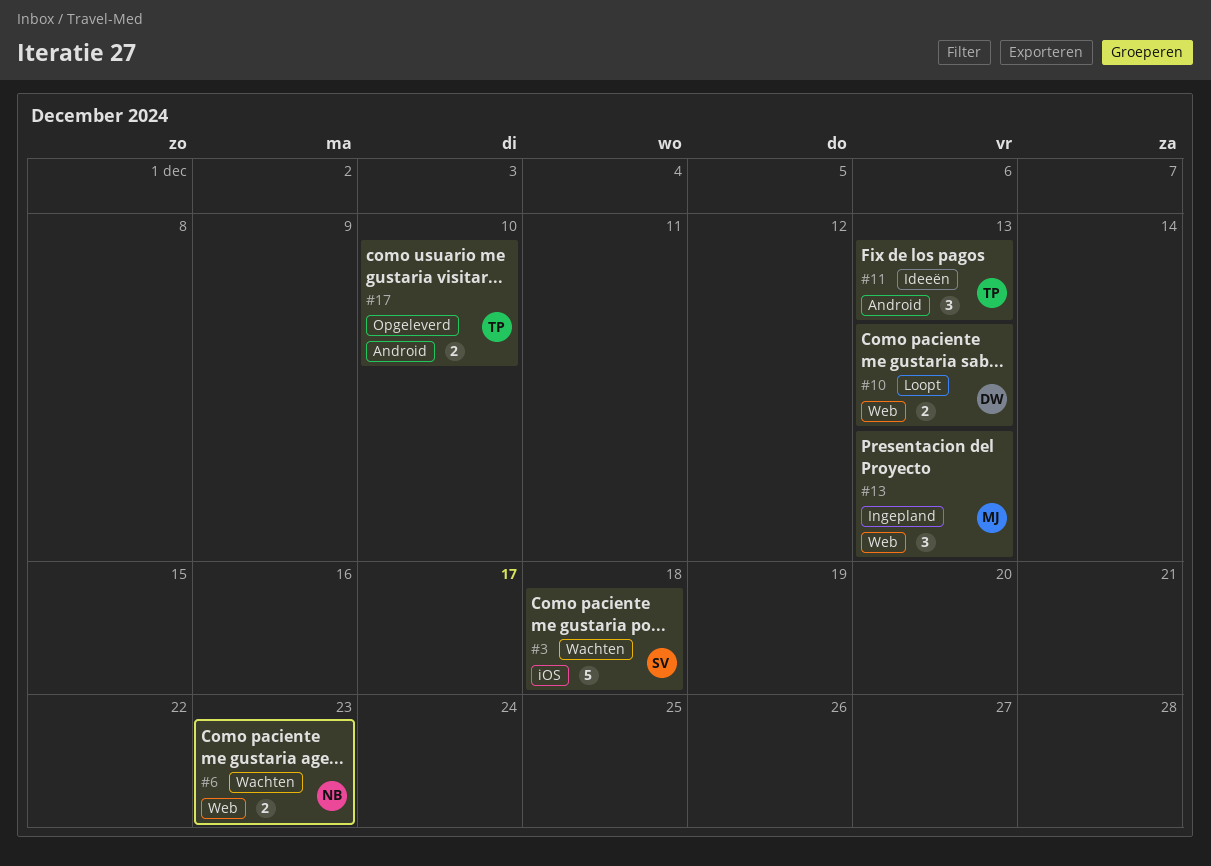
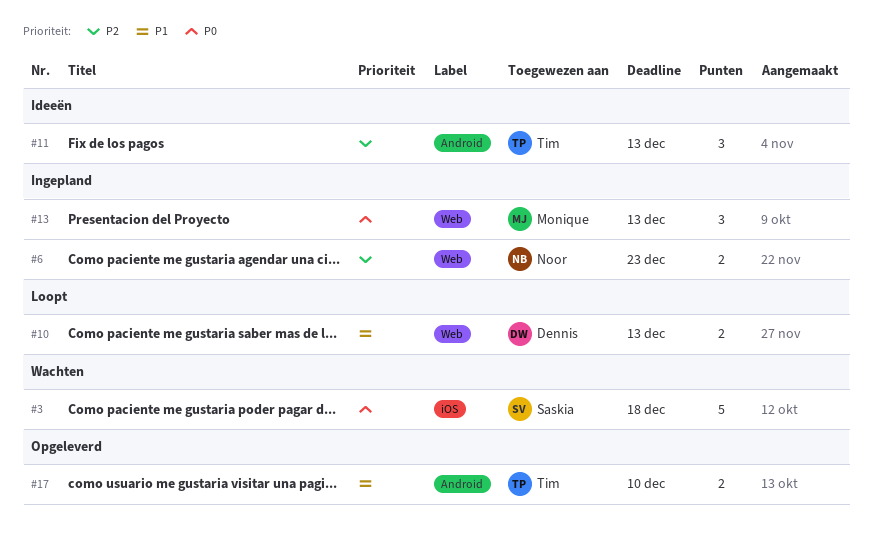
#6, status: Wachten -> Ingepland

